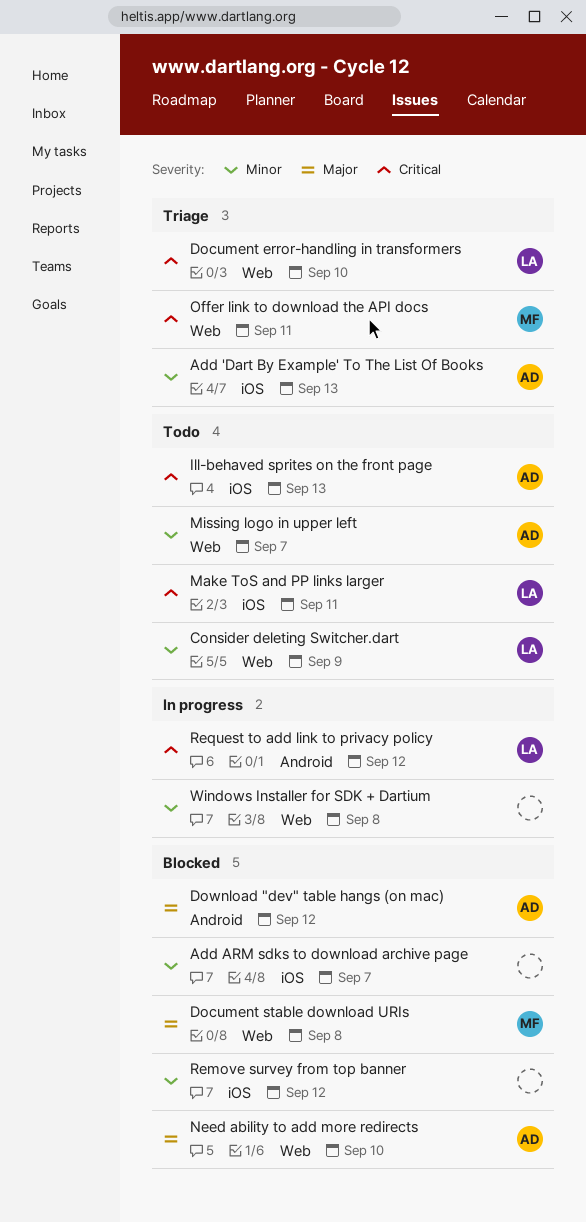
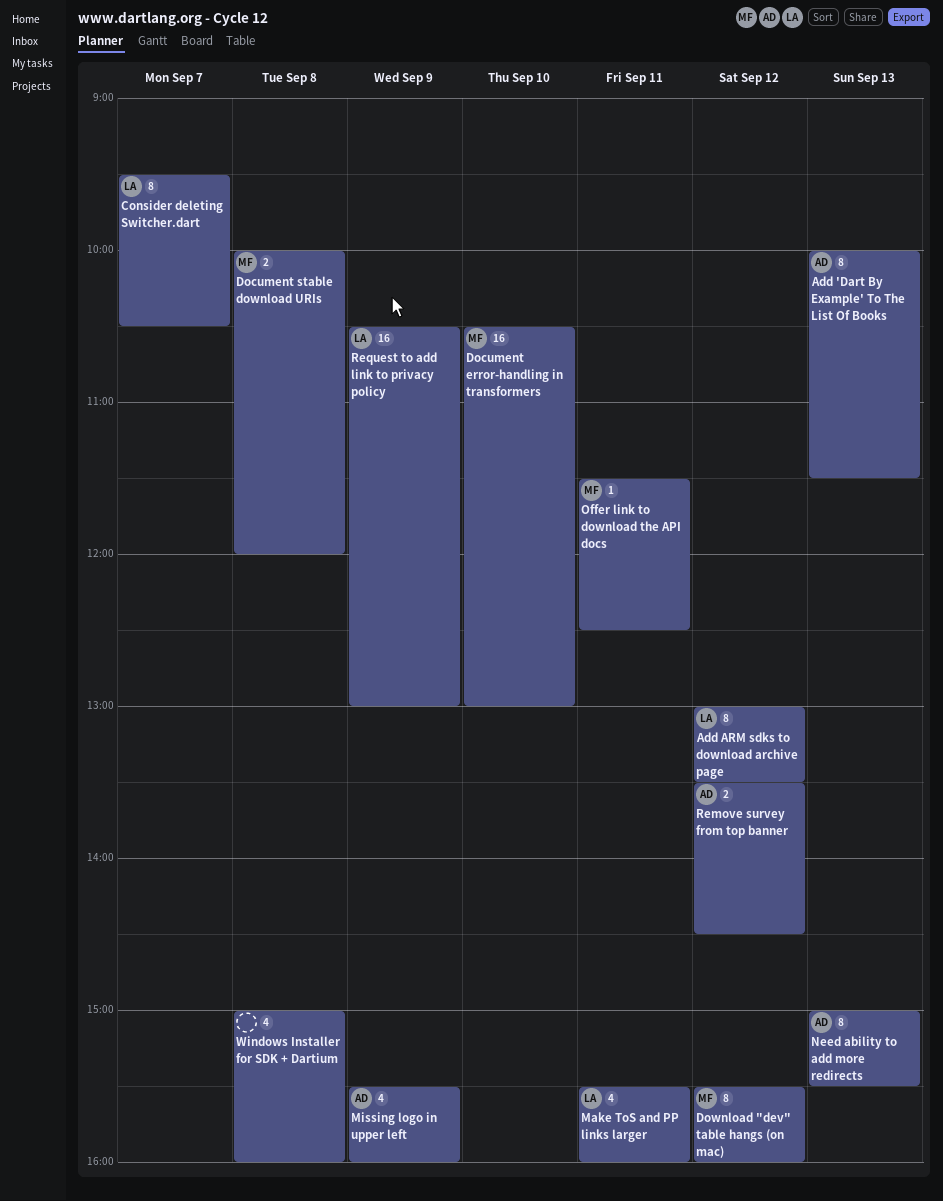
Add ARM sdks to download archive page, owner: none -> LA
Add ARM sdks to download archive page, day: Sep 7 -> Sep 12
Consider deleting Switcher.dart, day: Sep 9 -> Sep 7
Document error-handling in transformers, owner: LA -> MF
Download "dev" table hangs (on mac), owner: AD -> MF
Ill-behaved sprites on the front page: present -> none
Missing logo in upper left, day: Sep 7 -> Sep 9
Need ability to add more redirects, day: Sep 10 -> Sep 13
Remove survey from top banner, owner: none -> AD
Request to add link to privacy policy, day: Sep 12 -> Sep 9

